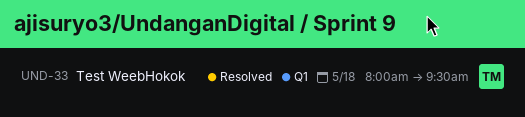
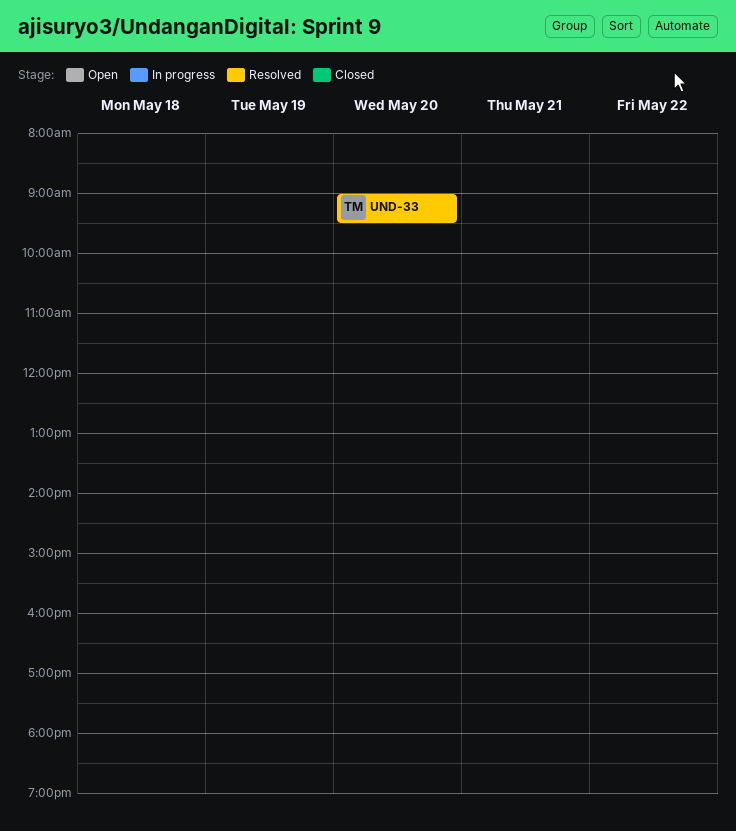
UND-33, day: May 18 -> May 20
UND-33, begins: 08:00 -> 09:00

